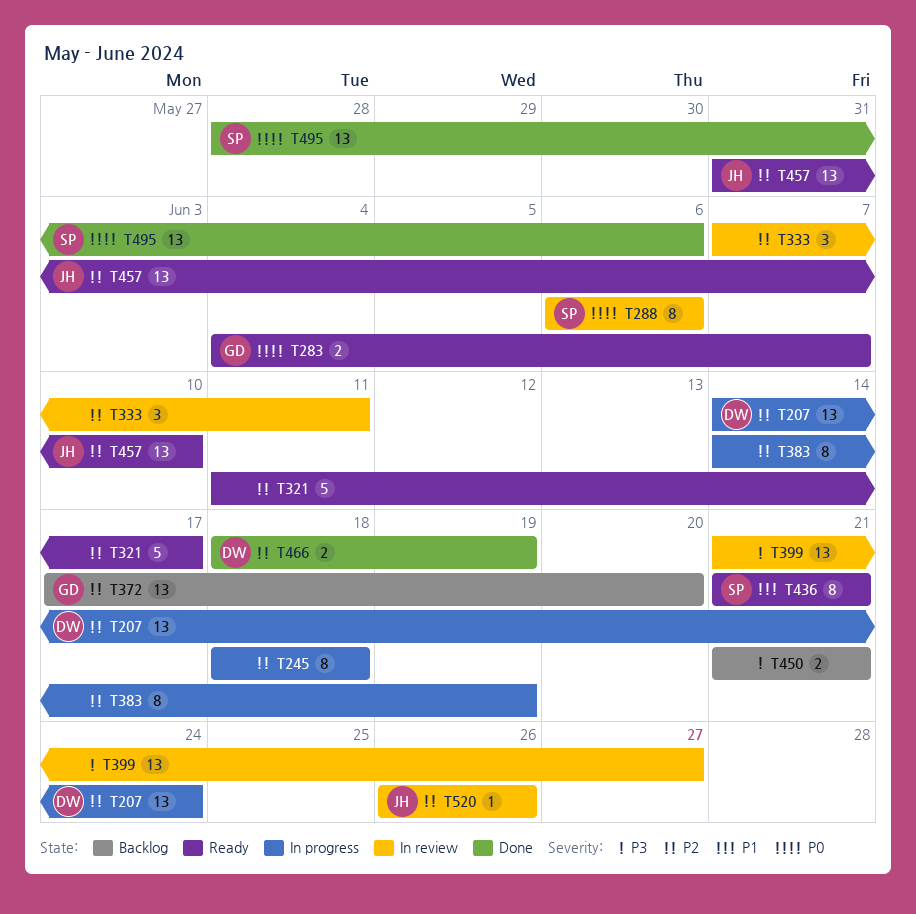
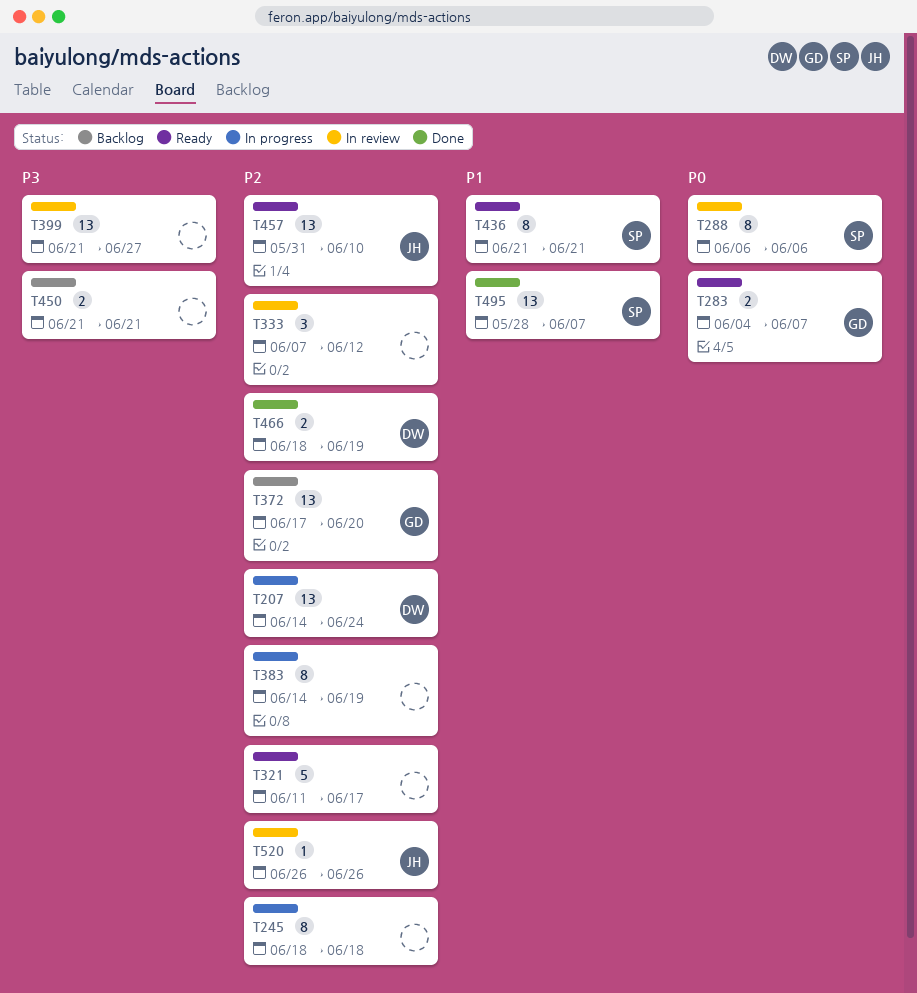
T333, due: Jun 11 -> Jun 12
T495, priority: P0 -> P1
T495, due: Jun 6 -> Jun 7

